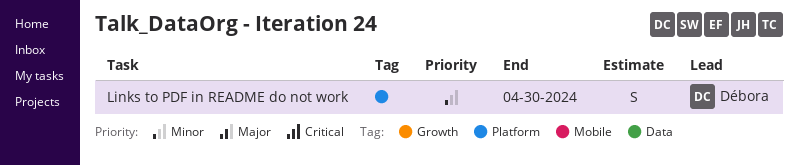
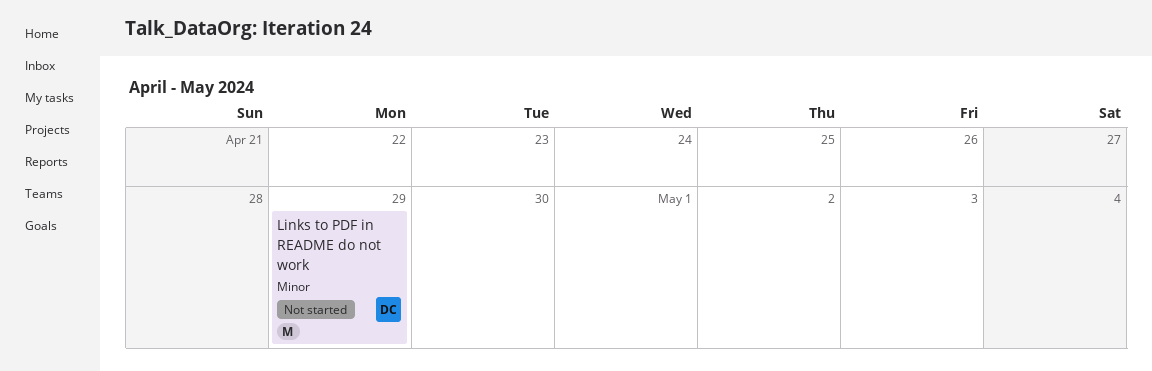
Links to PDF in README do not work, estimate: S -> M
Links to PDF in README do not work, due: Apr 30 -> Apr 29

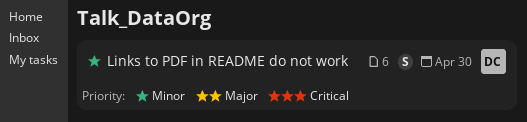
Links to PDF in README do not work, estimate: M -> S
Links to PDF in README do not work, due: Apr 29 -> Apr 30

